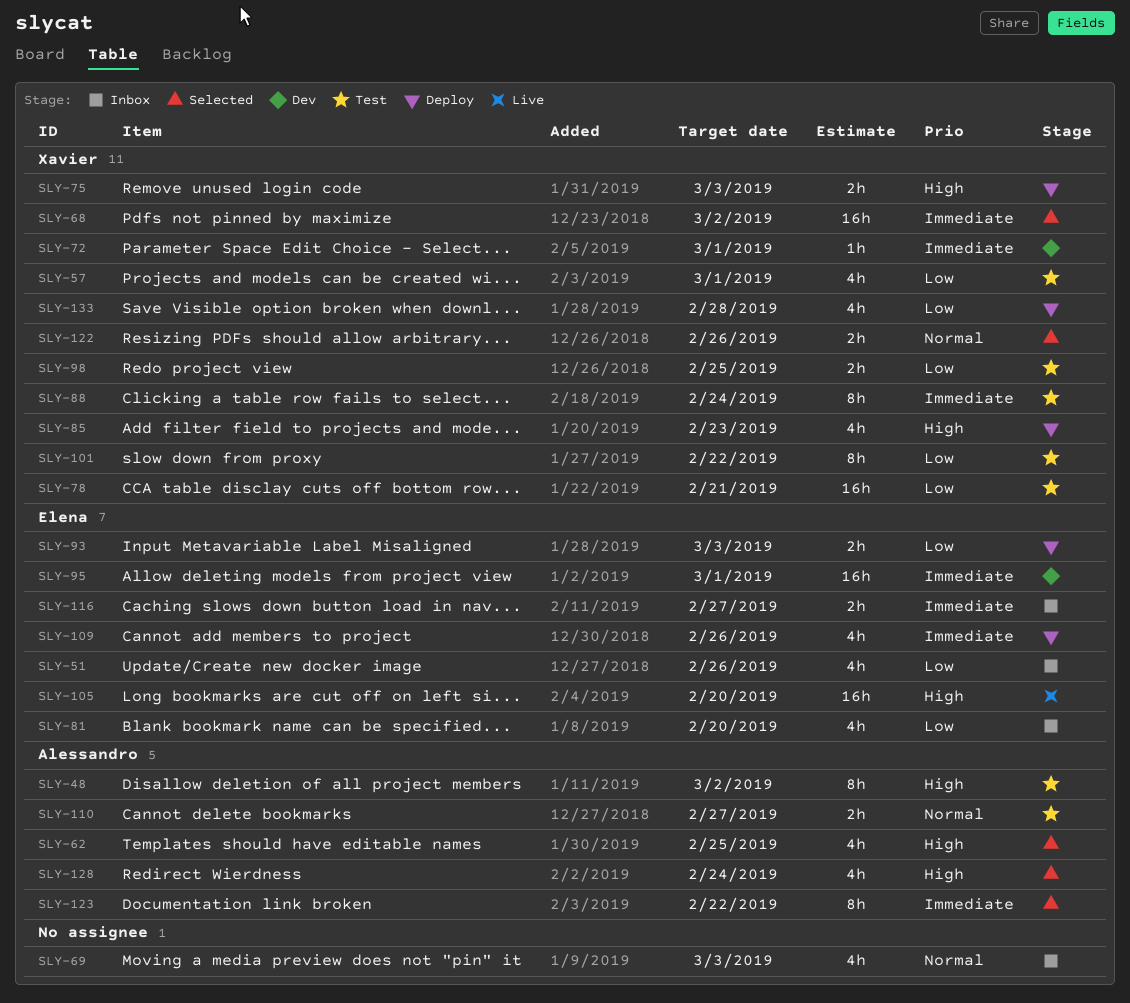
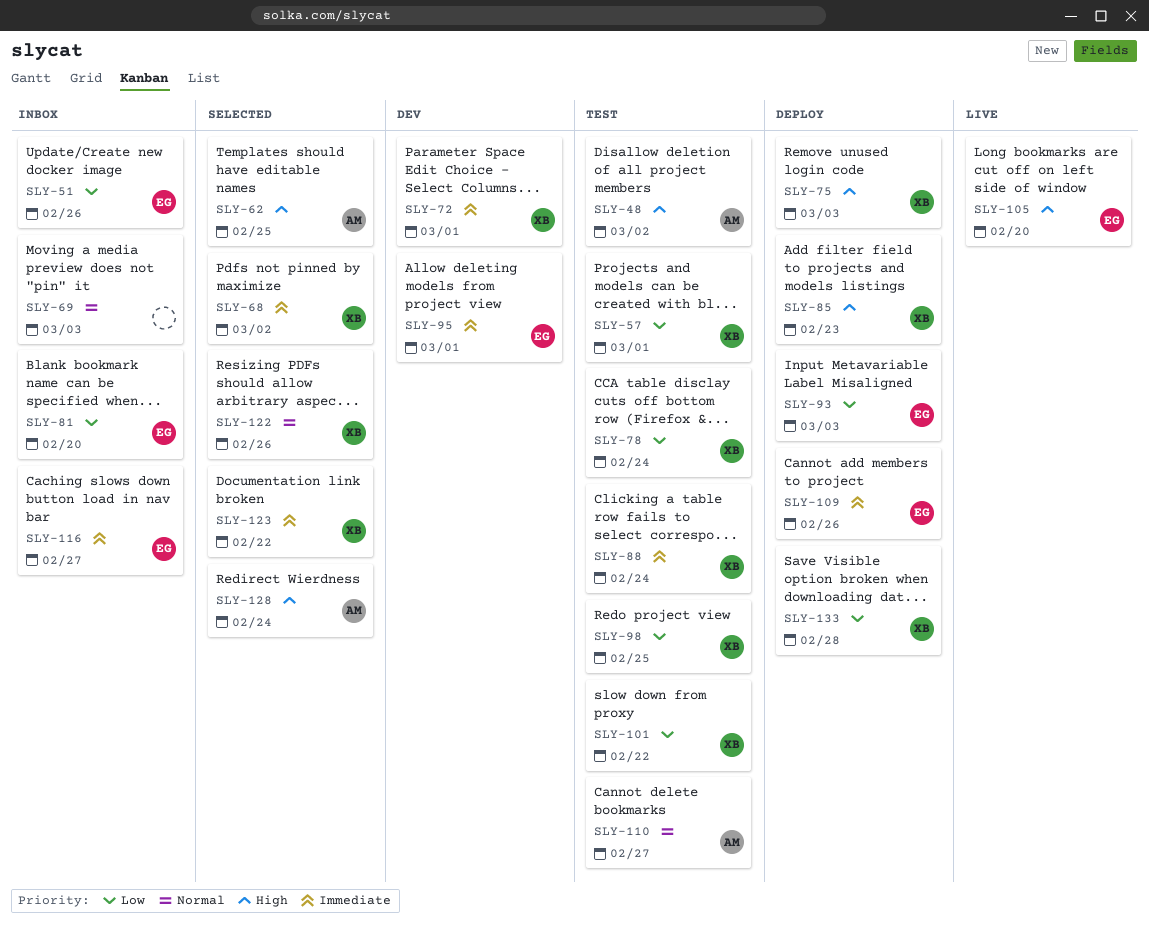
SLY-78, due: Feb 21 -> Feb 24
SLY-123, owner: Alessandro -> Xavier

